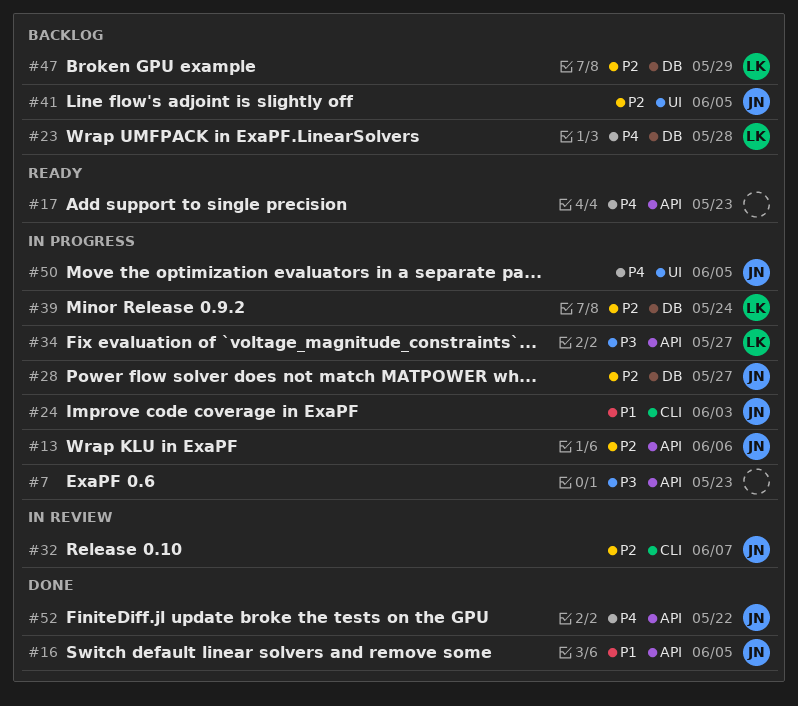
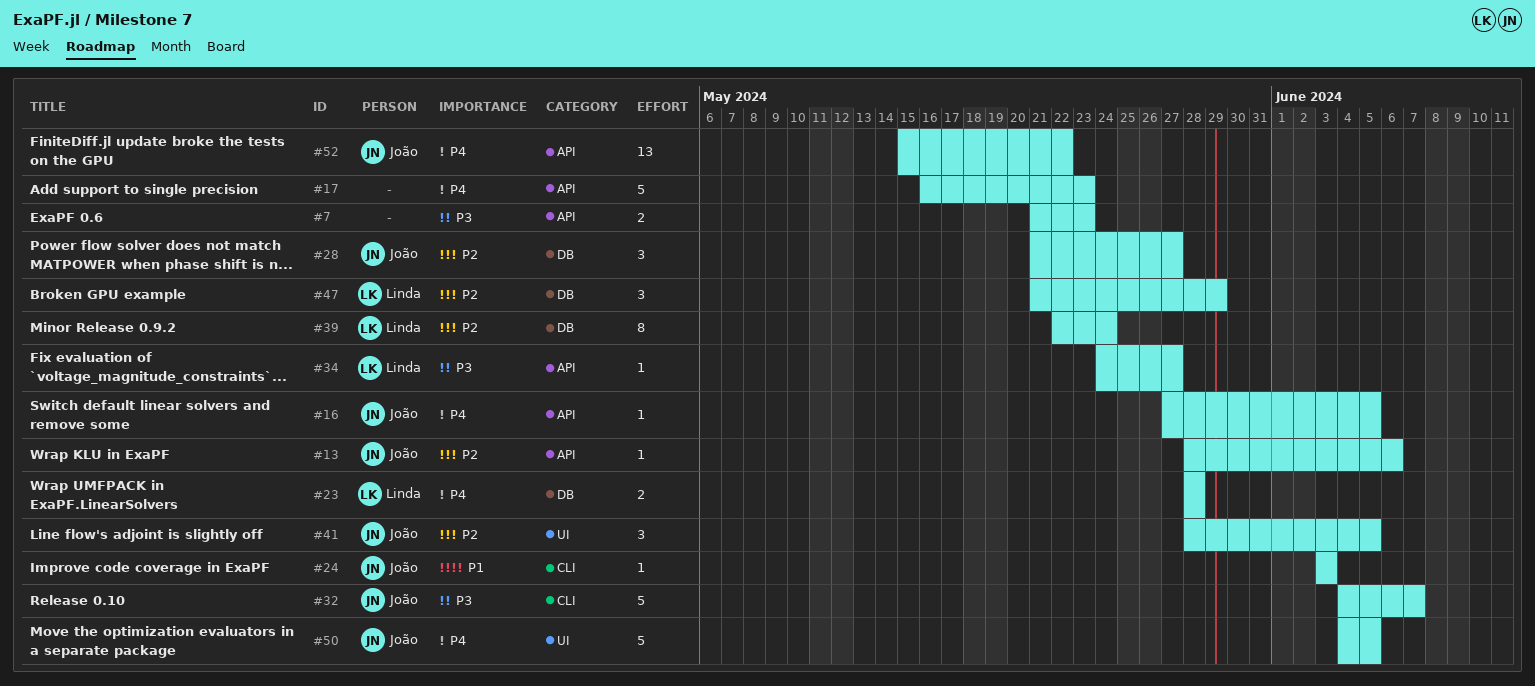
#16, priority: P1 -> P4
#32, priority: P2 -> P3

